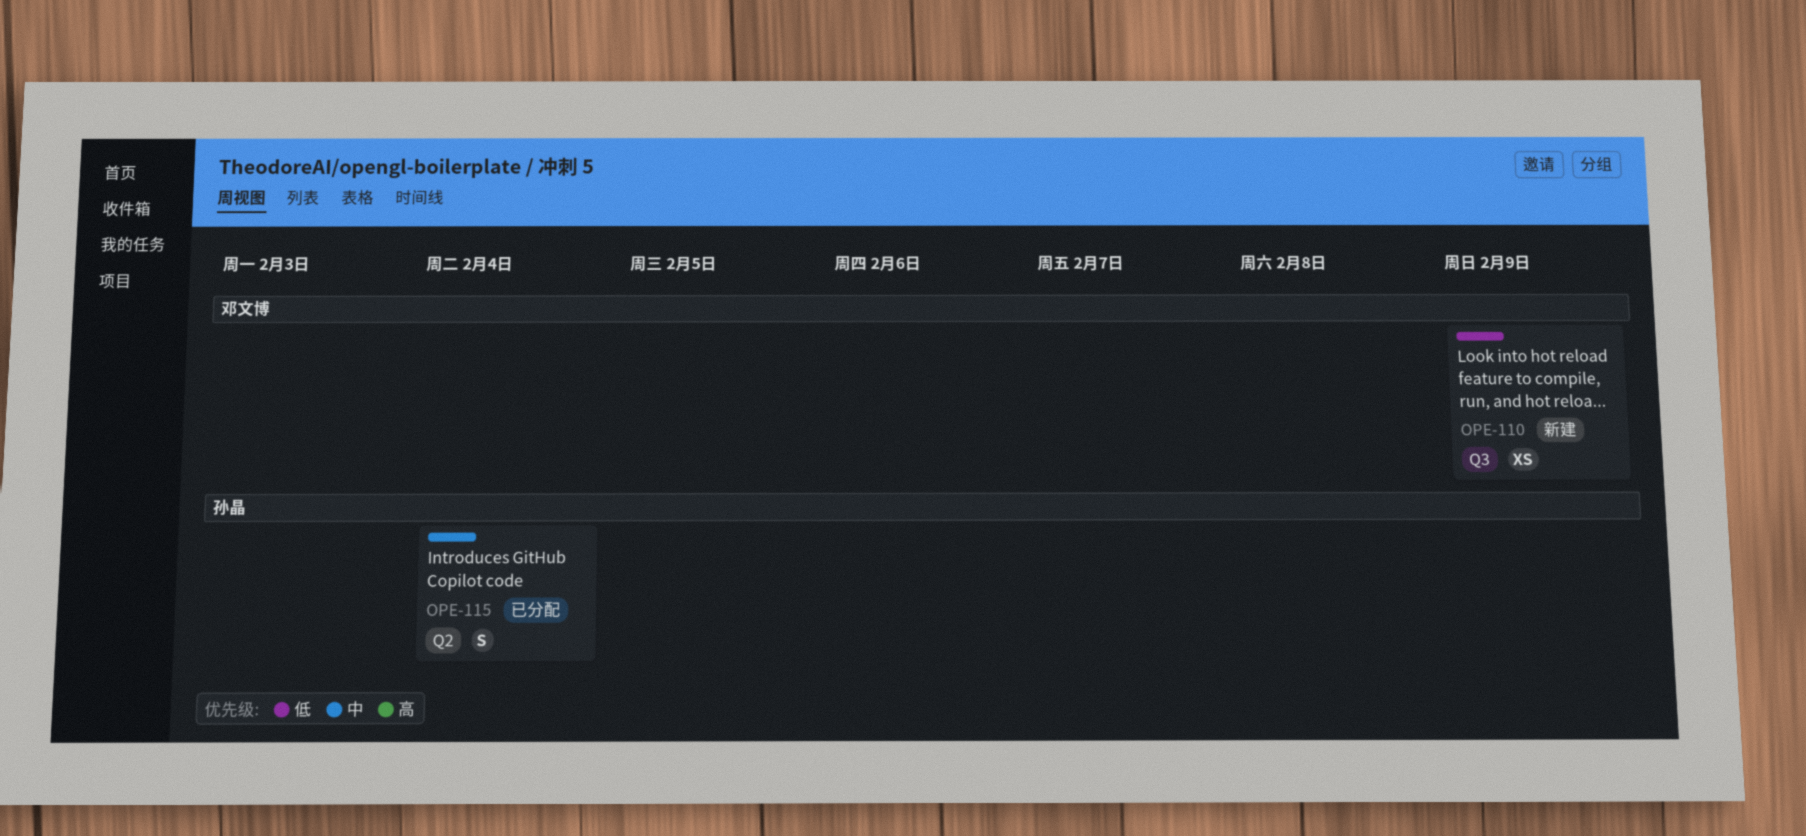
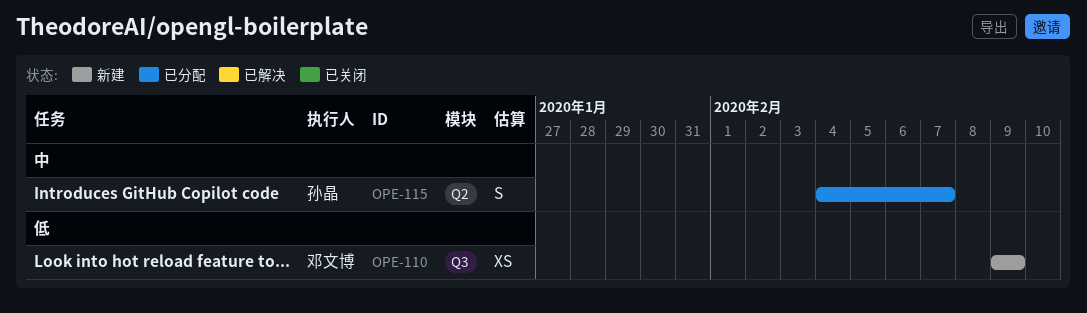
OPE-115, due: Feb 4 -> Feb 7

